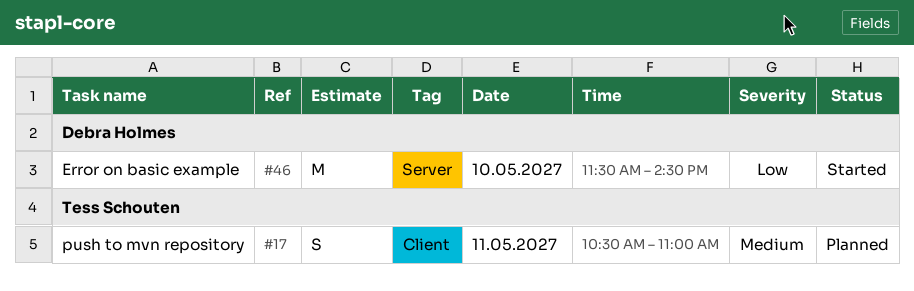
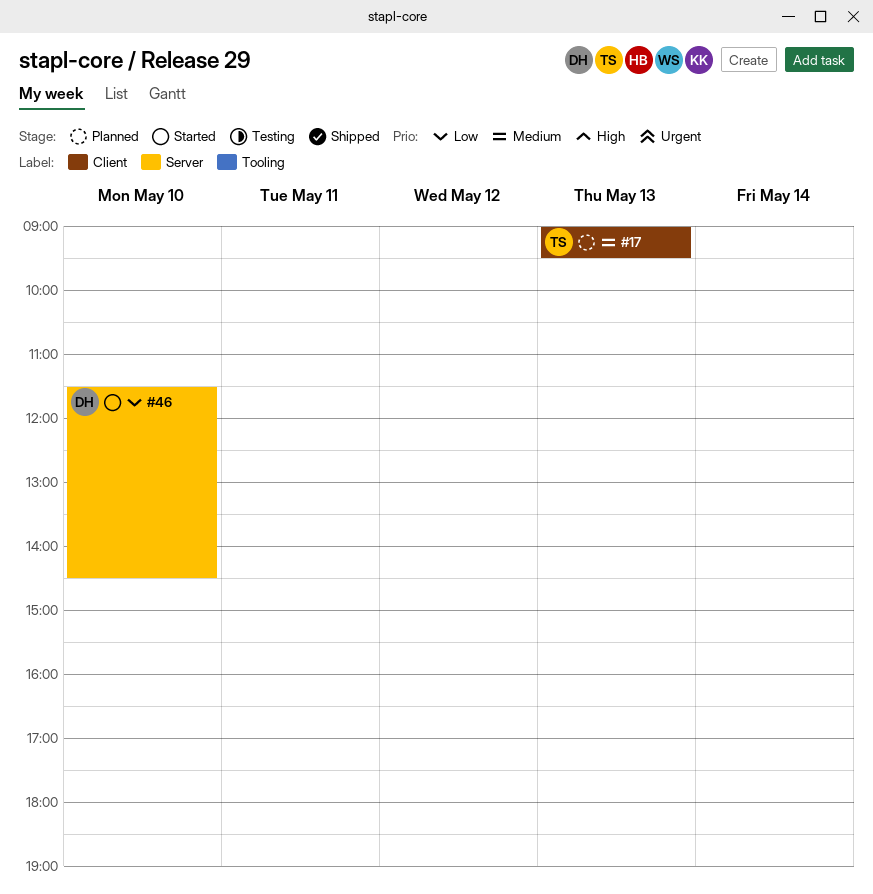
#17, day: May 11 -> May 13
#17, begins: 10:30 -> 09:00
#17, ends: 11:00 -> 09:30

